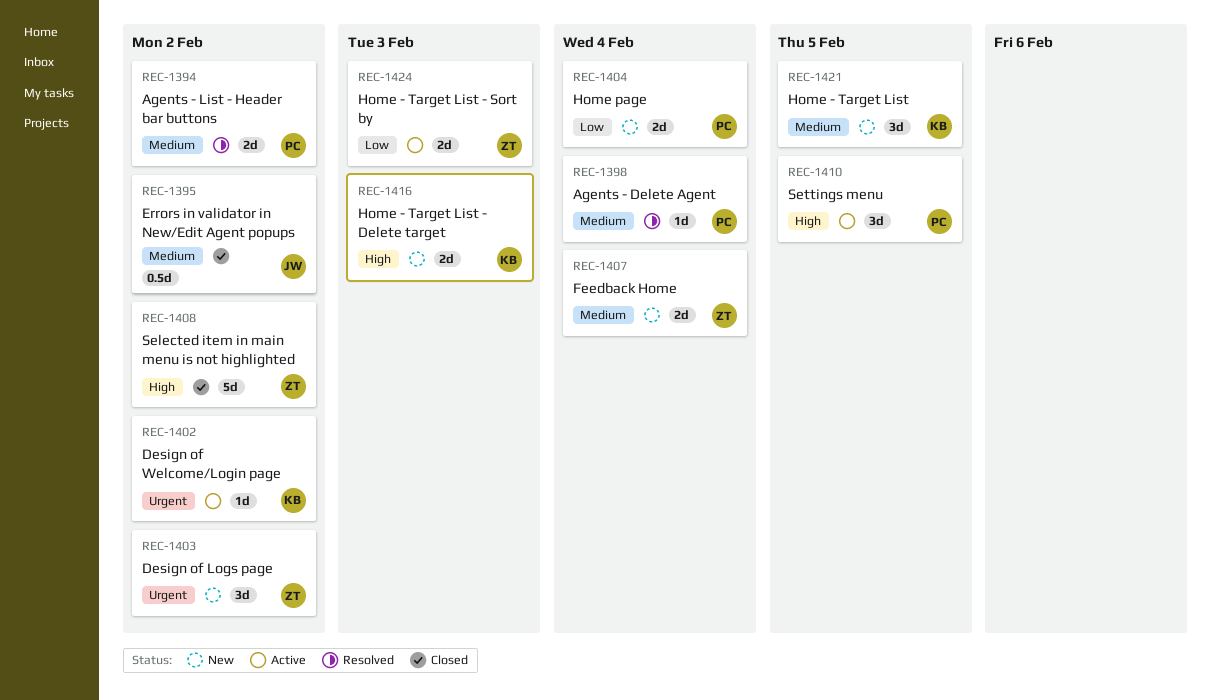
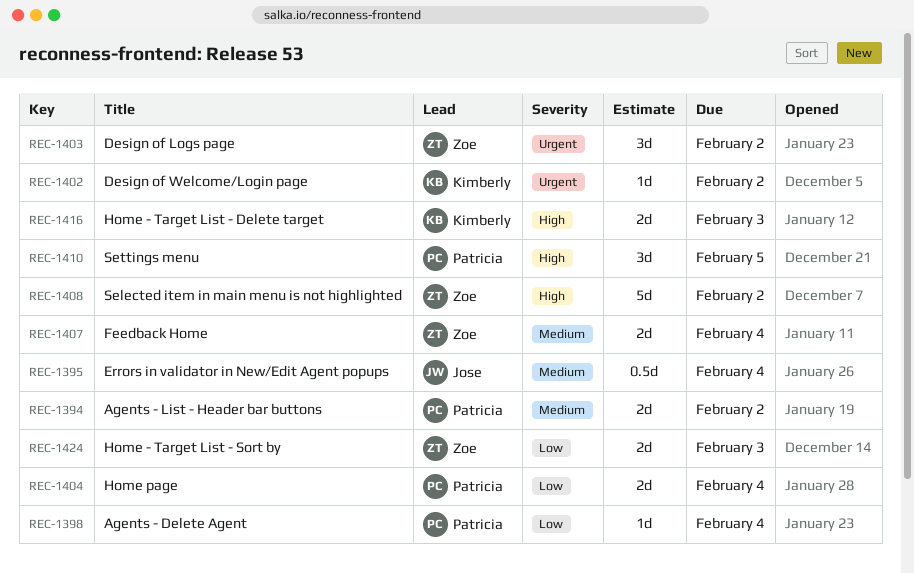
REC-1395, due: Feb 2 -> Feb 4
REC-1398, priority: Medium -> Low
REC-1421: present -> none

